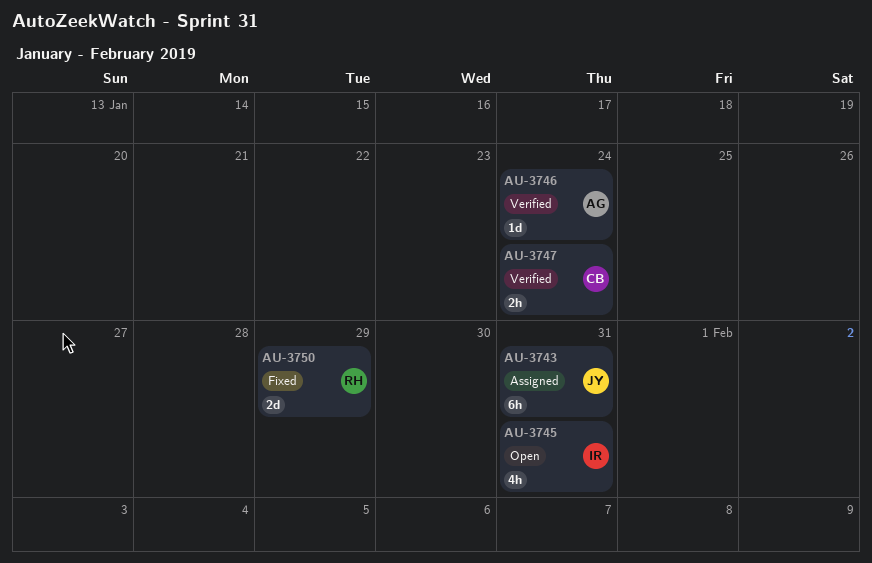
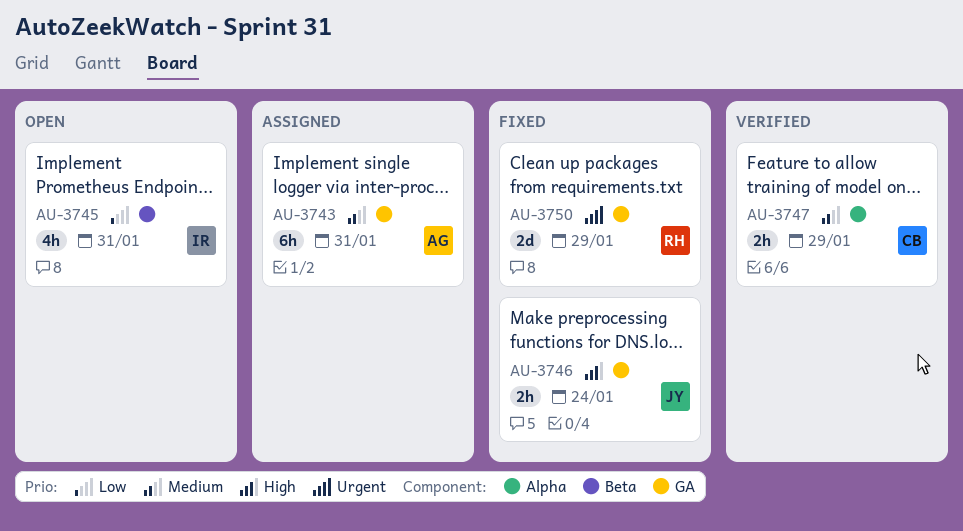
AU-3743, owner: JY -> AG
AU-3746, status: Verified -> Fixed
AU-3746, owner: AG -> JY
AU-3746, estimate: 1d -> 2h
AU-3747, due: Jan 24 -> Jan 29

